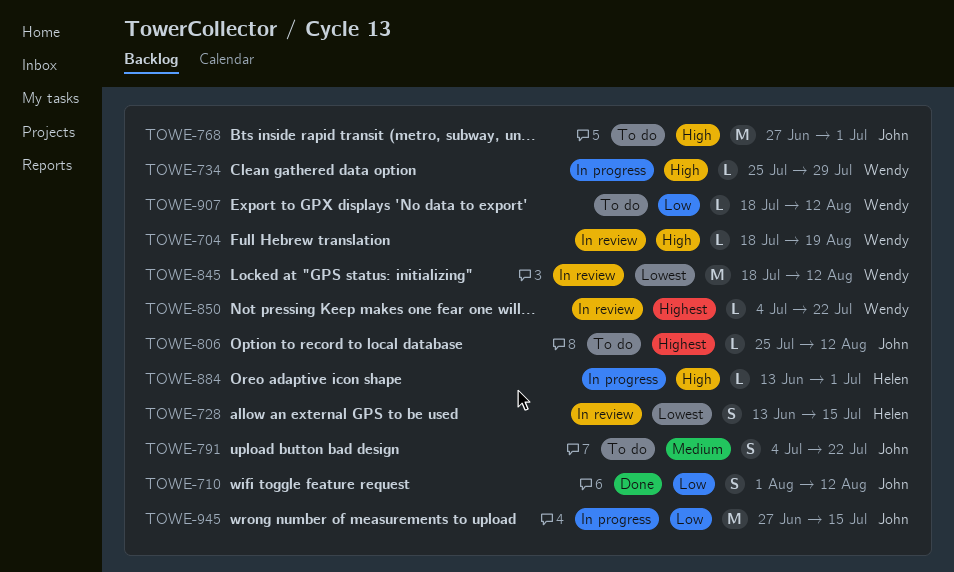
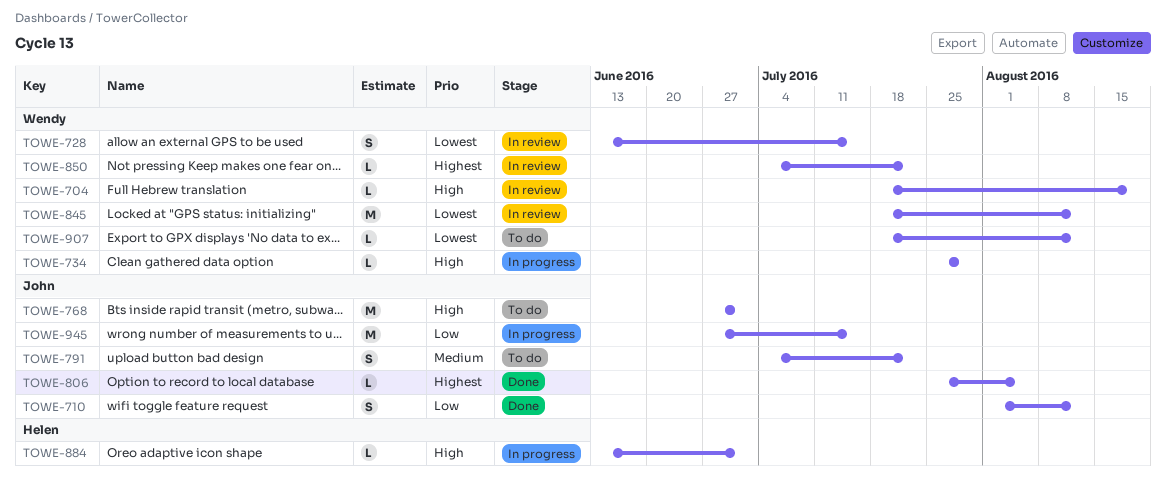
TOWE-728, owner: Helen -> Wendy
TOWE-806, status: To do -> Done
TOWE-806, due: Aug 12 -> Aug 5
TOWE-907, priority: Low -> Lowest

